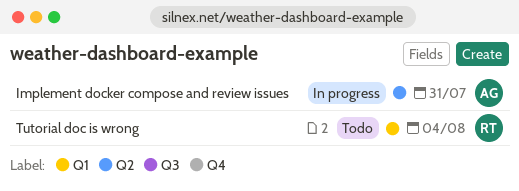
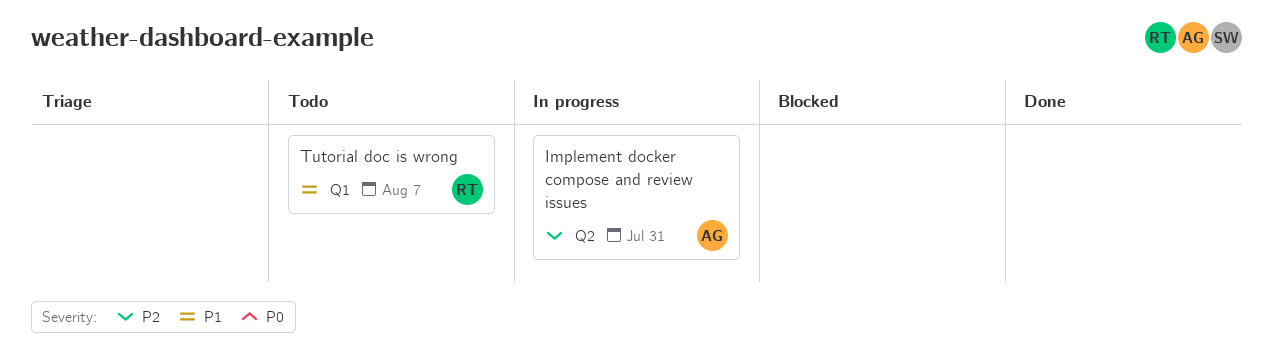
Tutorial doc is wrong, due: Aug 4 -> Aug 7

